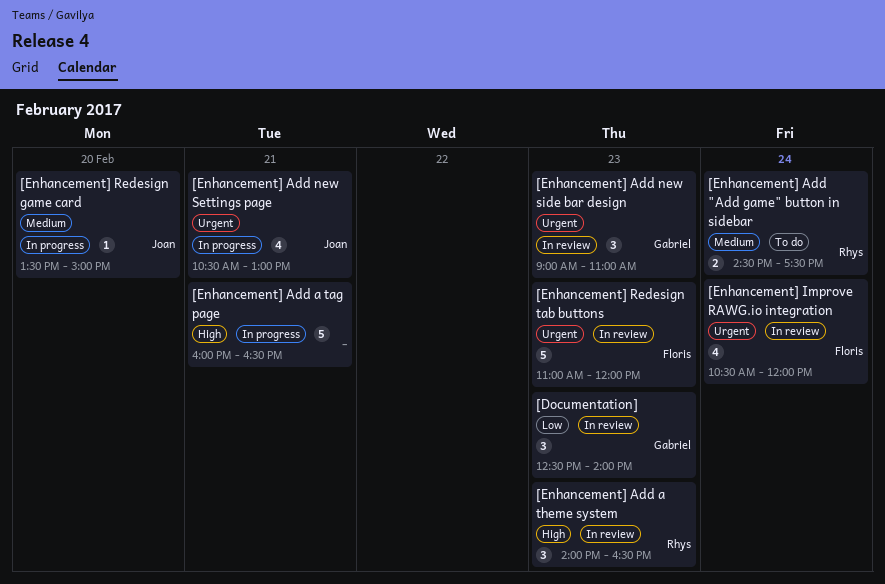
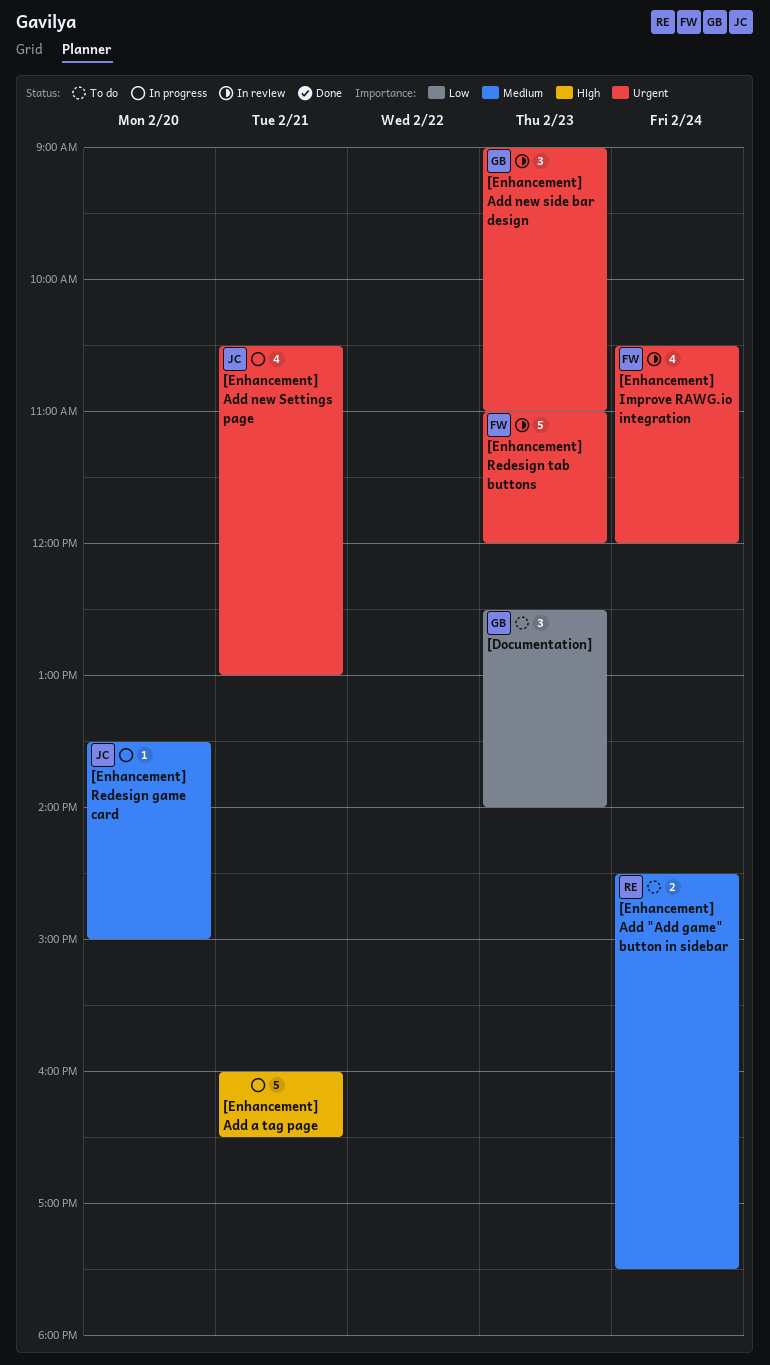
[Documentation], status: In review -> To do
[Enhancement] Add a theme system: present -> none

